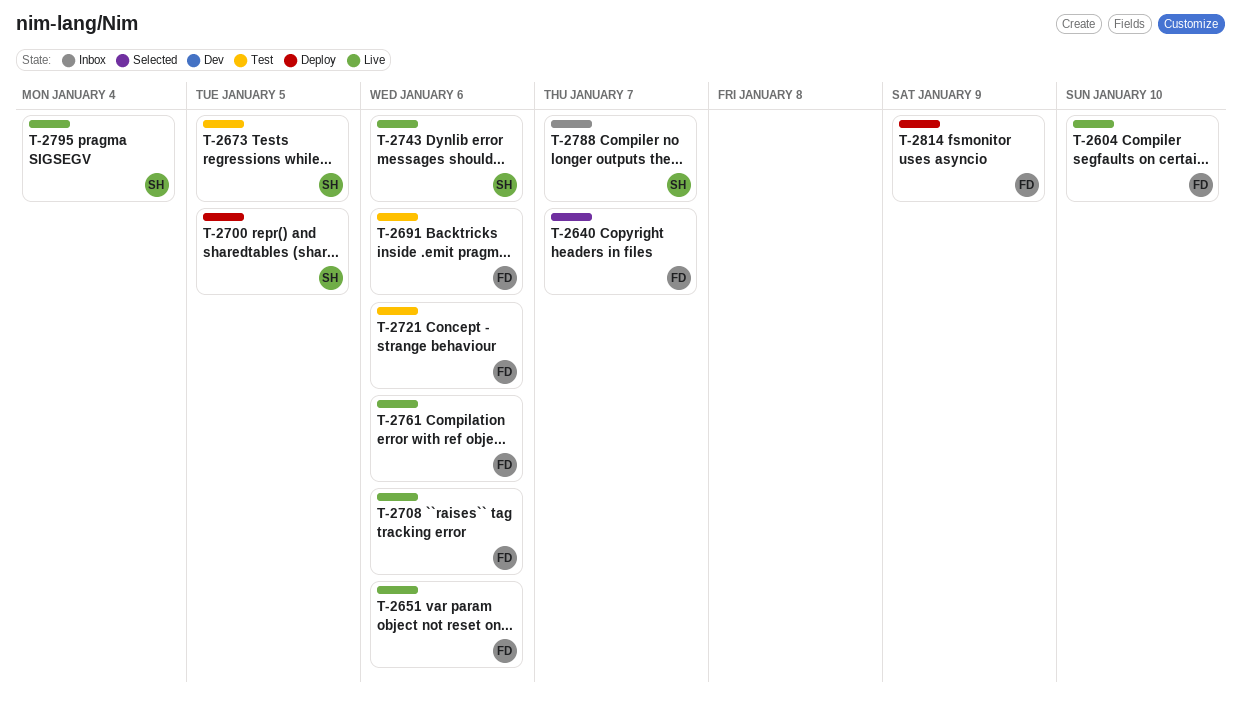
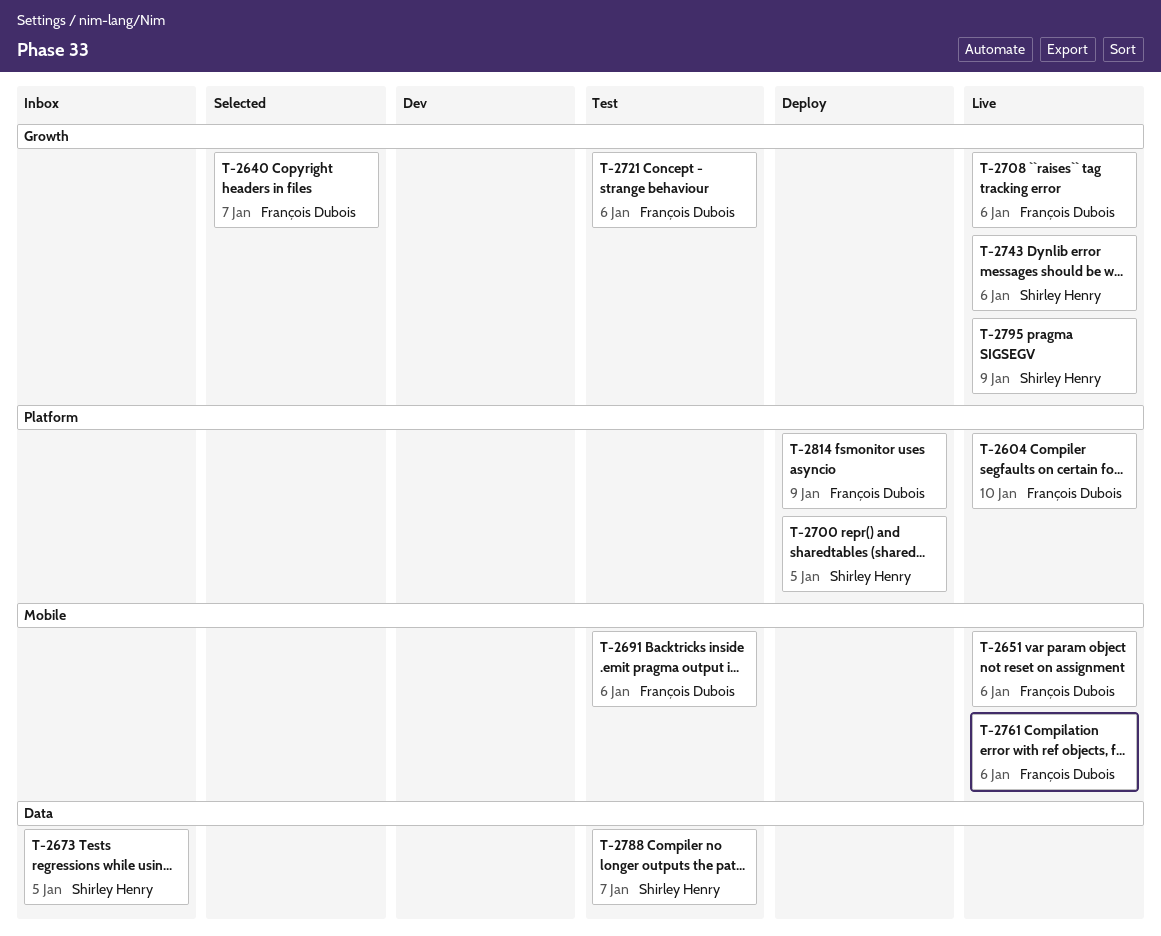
T-2673, status: Test -> Inbox
T-2788, status: Inbox -> Test
T-2795, due: Jan 4 -> Jan 9

